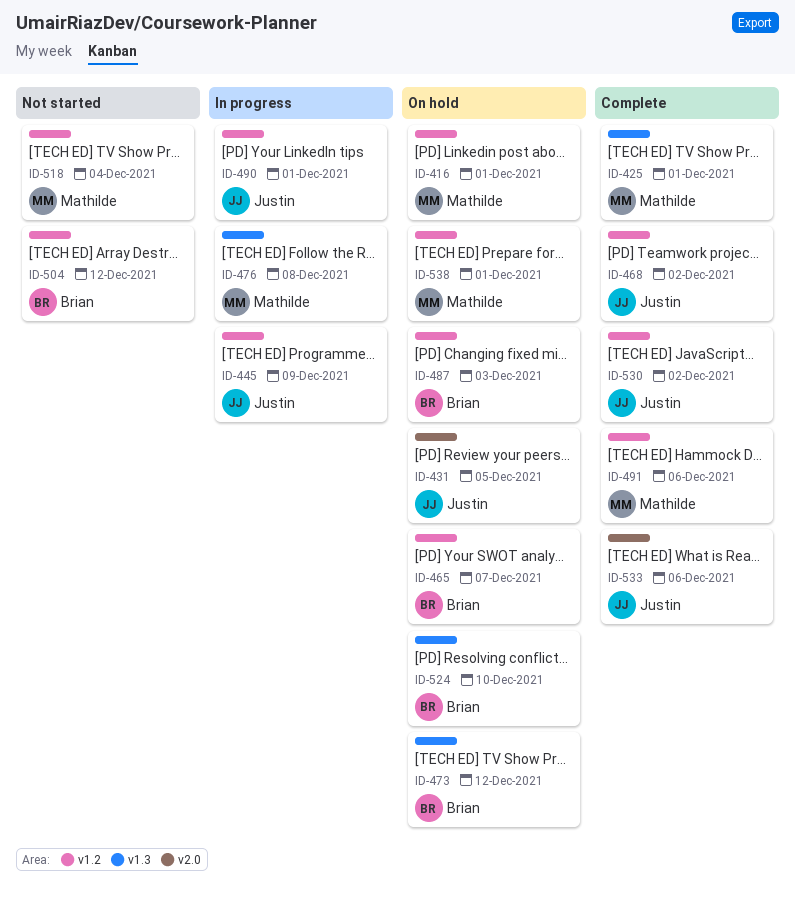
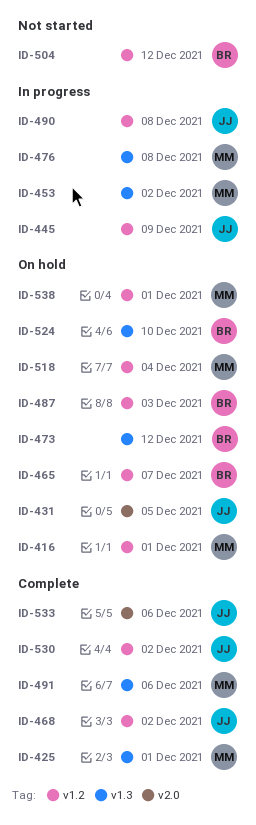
ID-453: none -> present
ID-490, due: Dec 1 -> Dec 8
ID-491, label: v1.2 -> v1.3
ID-518, status: Not started -> On hold

